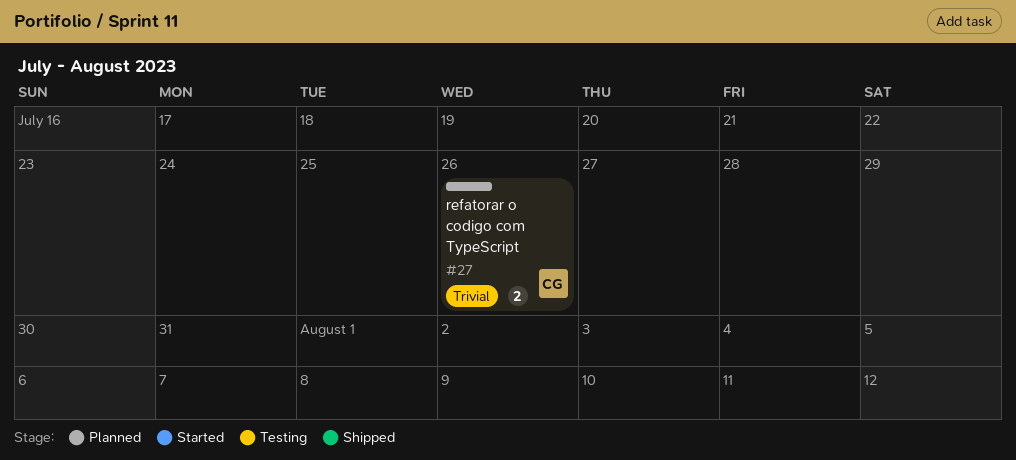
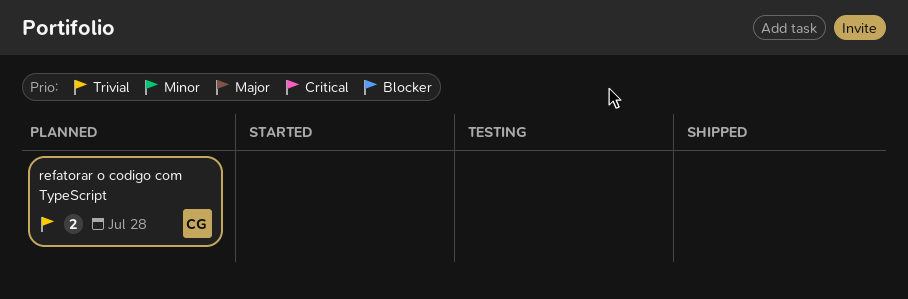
refatorar o codigo com TypeScript, due: Jul 26 -> Jul 28

